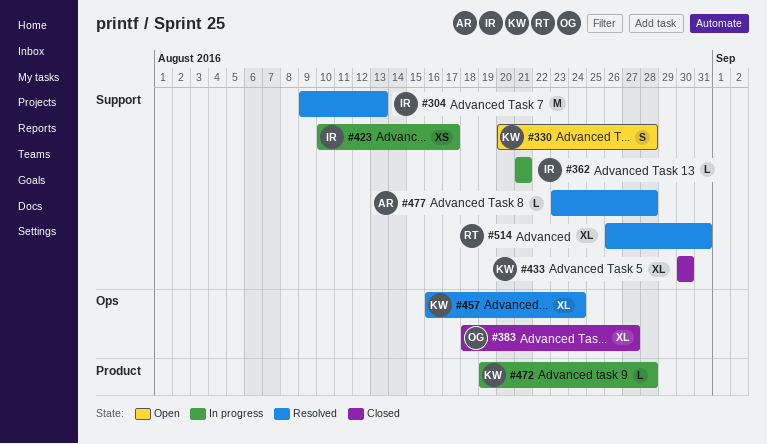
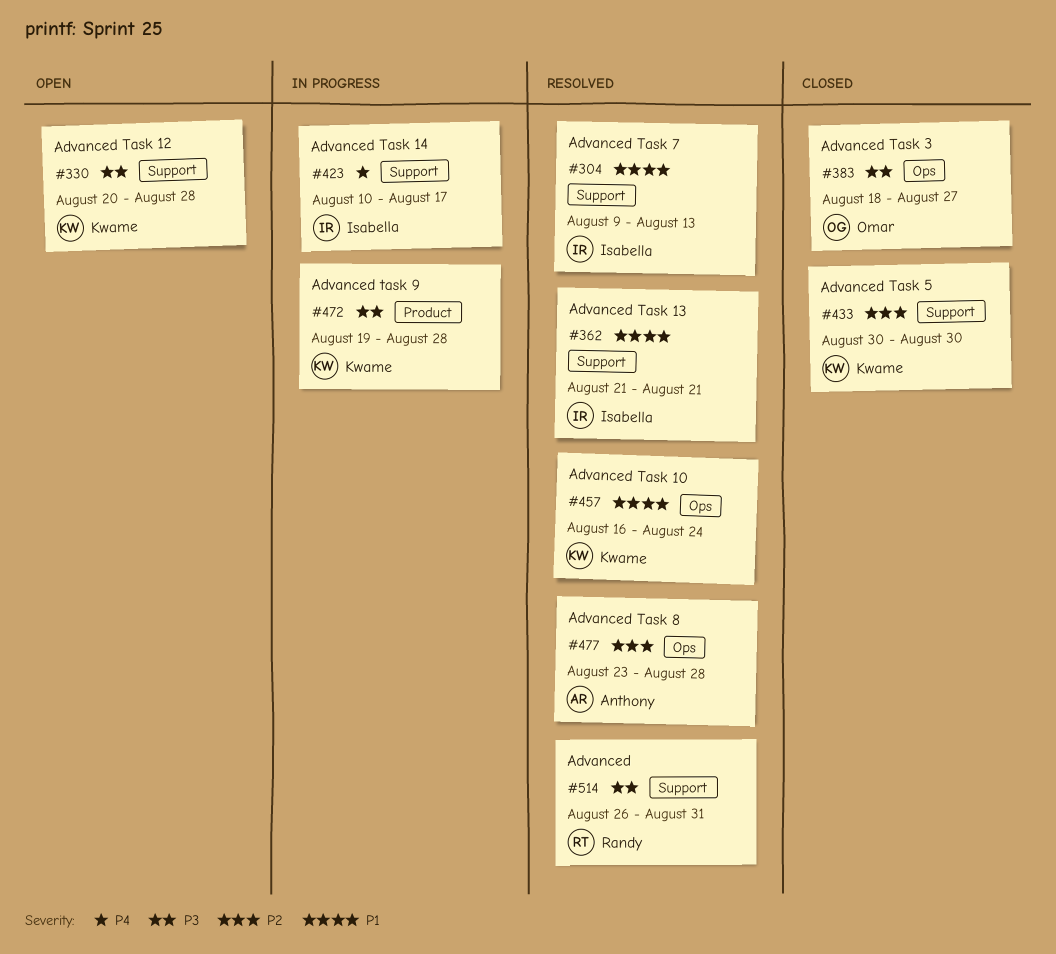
#362, status: In progress -> Resolved
#477, label: Support -> Ops

